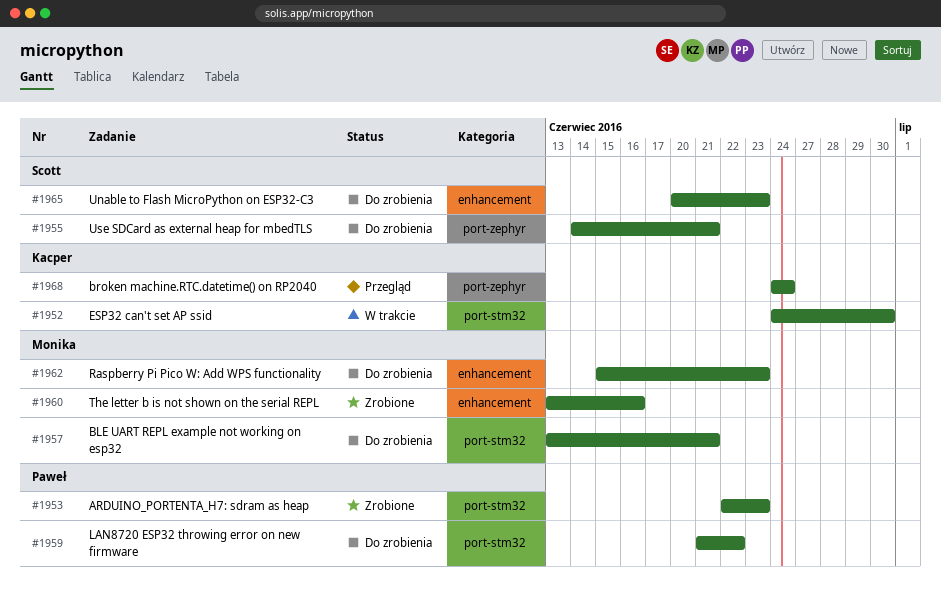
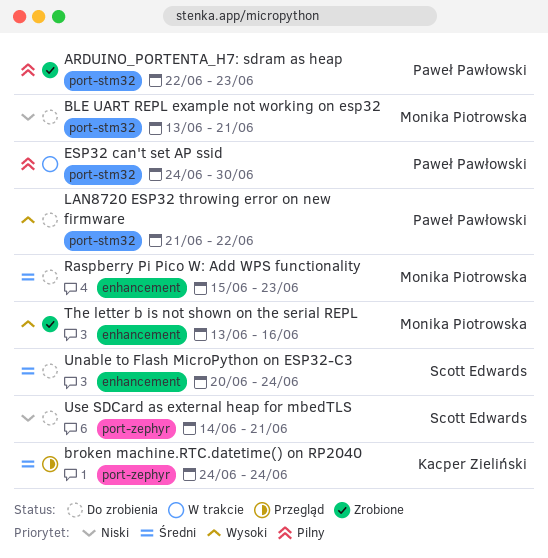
ESP32 can't set AP ssid, owner: Kacper Zieliński -> Paweł Pawłowski
Unable to Flash MicroPython on ESP32-C3, due: Jun 23 -> Jun 24

